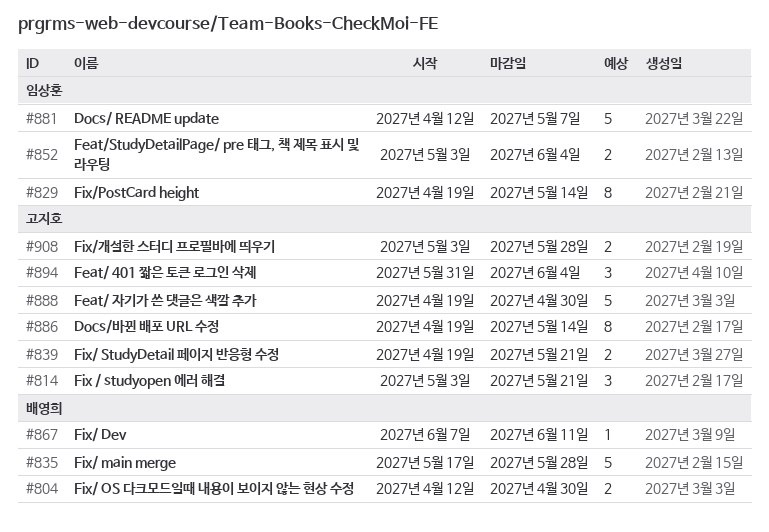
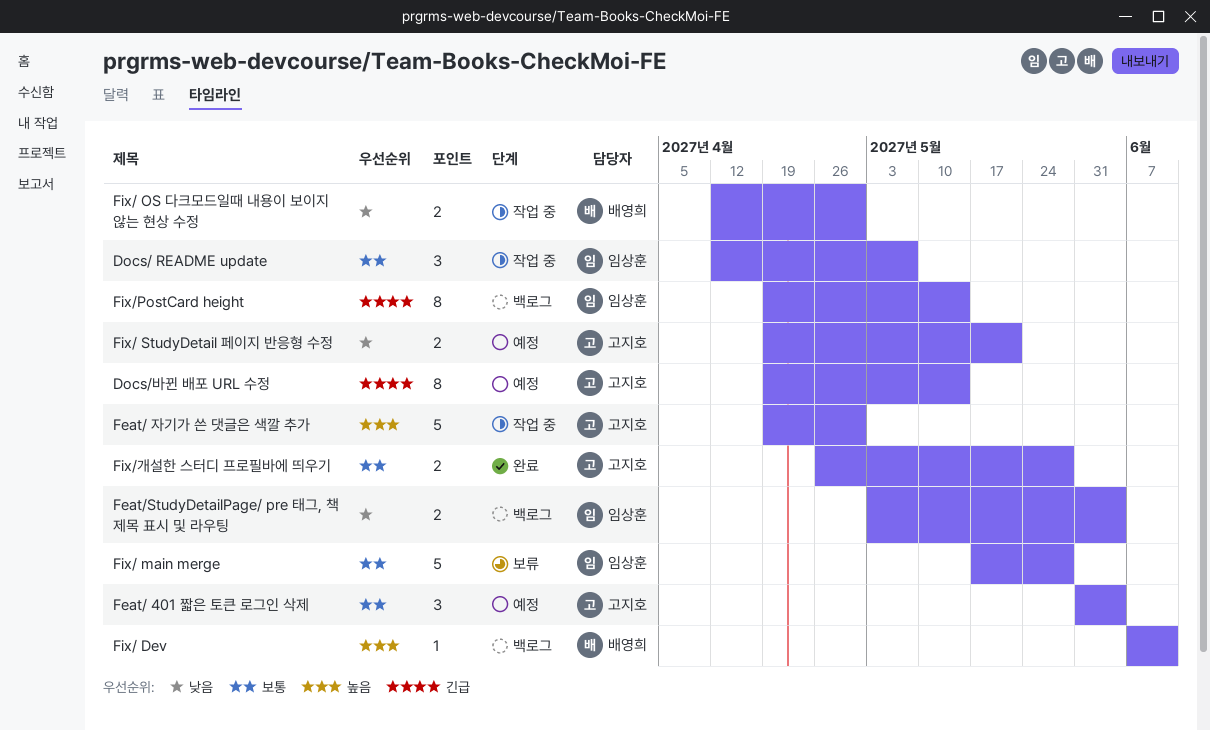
Docs/ README update, estimate: 5 -> 3
Fix / studyopen 에러 해결: present -> none
Fix/ main merge, owner: 배영희 -> 임상훈
Fix/개설한 스터디 프로필바에 띄우기, start: May 3 -> Apr 26

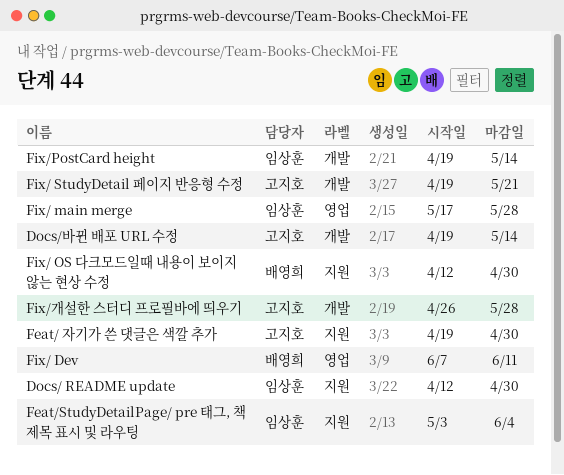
Docs/ README update, due: May 7 -> Apr 30
Feat/ 401 짧은 토큰 로그인 삭제: present -> none

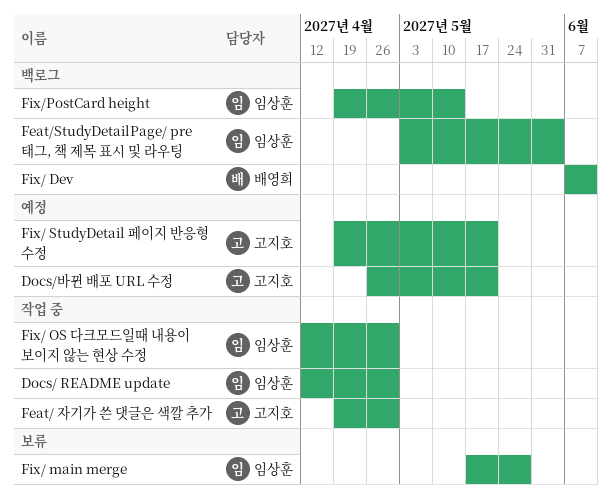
Docs/바뀐 배포 URL 수정, start: Apr 19 -> Apr 26
Docs/바뀐 배포 URL 수정, due: May 14 -> May 21
Fix/ OS 다크모드일때 내용이 보이지 않는 현상 수정, owner: 배영희 -> 임상훈
Fix/개설한 스터디 프로필바에 띄우기: present -> none

